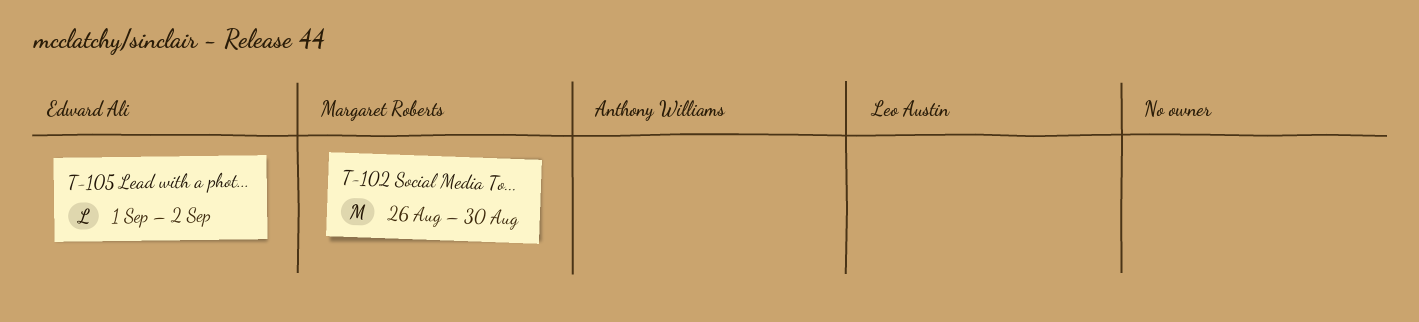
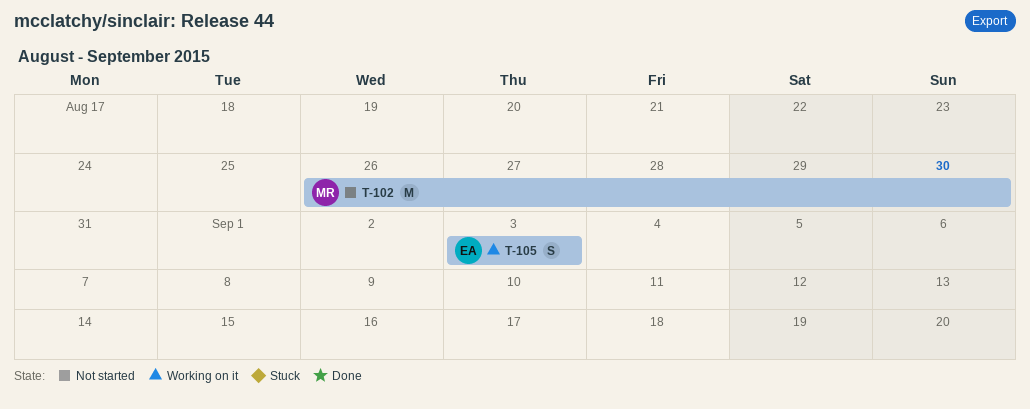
T-105, estimate: L -> S
T-105, start: Sep 1 -> Sep 3
T-105, due: Sep 2 -> Sep 3

